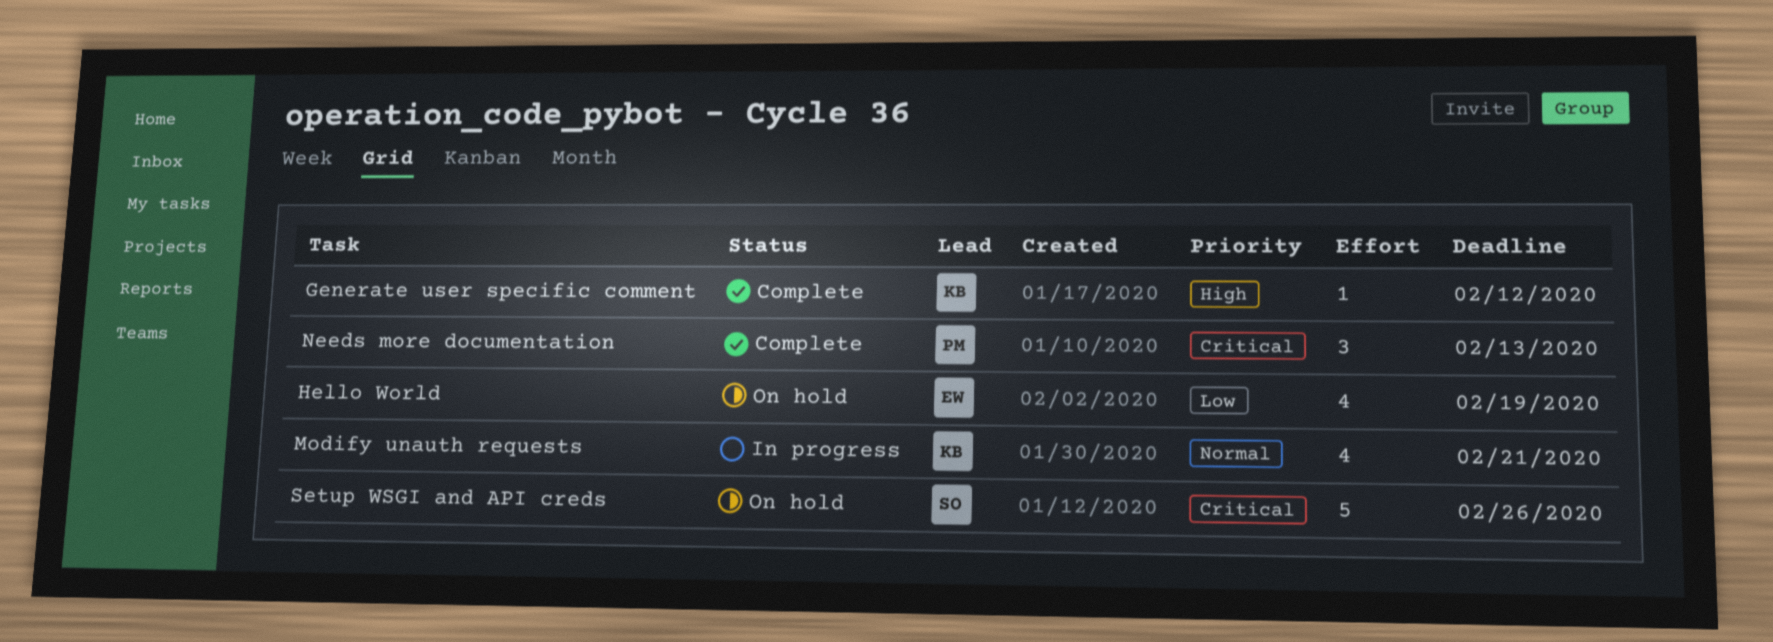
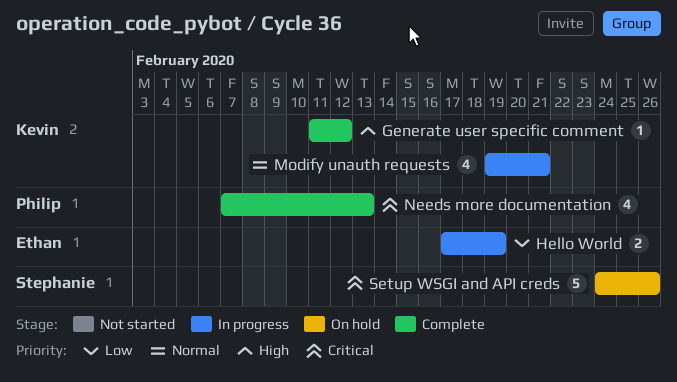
Hello World, status: On hold -> In progress
Hello World, estimate: 4 -> 2
Needs more documentation, estimate: 3 -> 4

